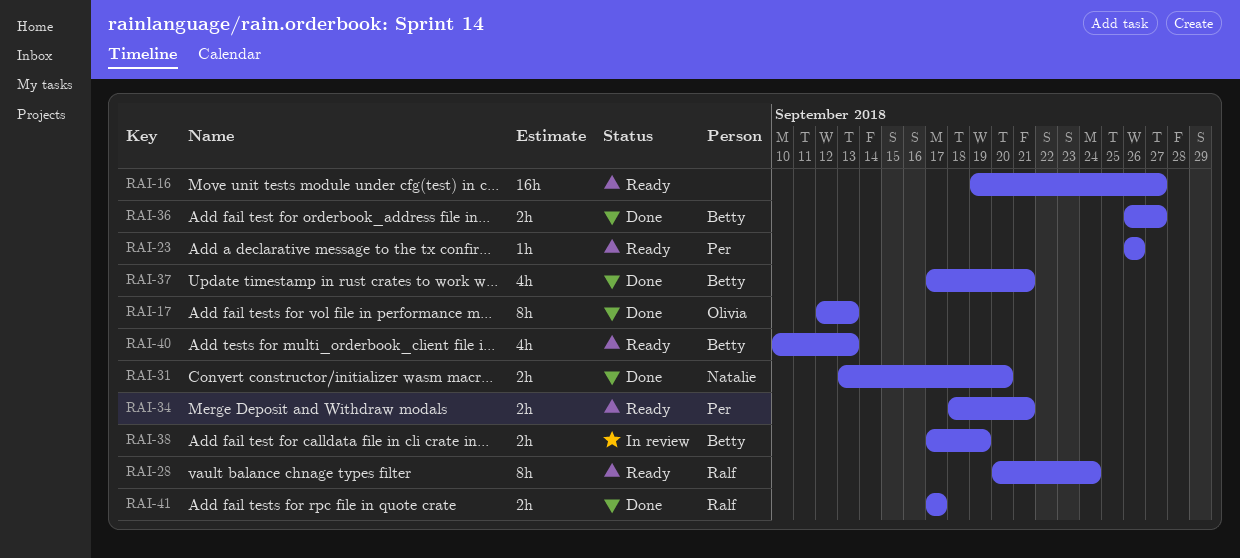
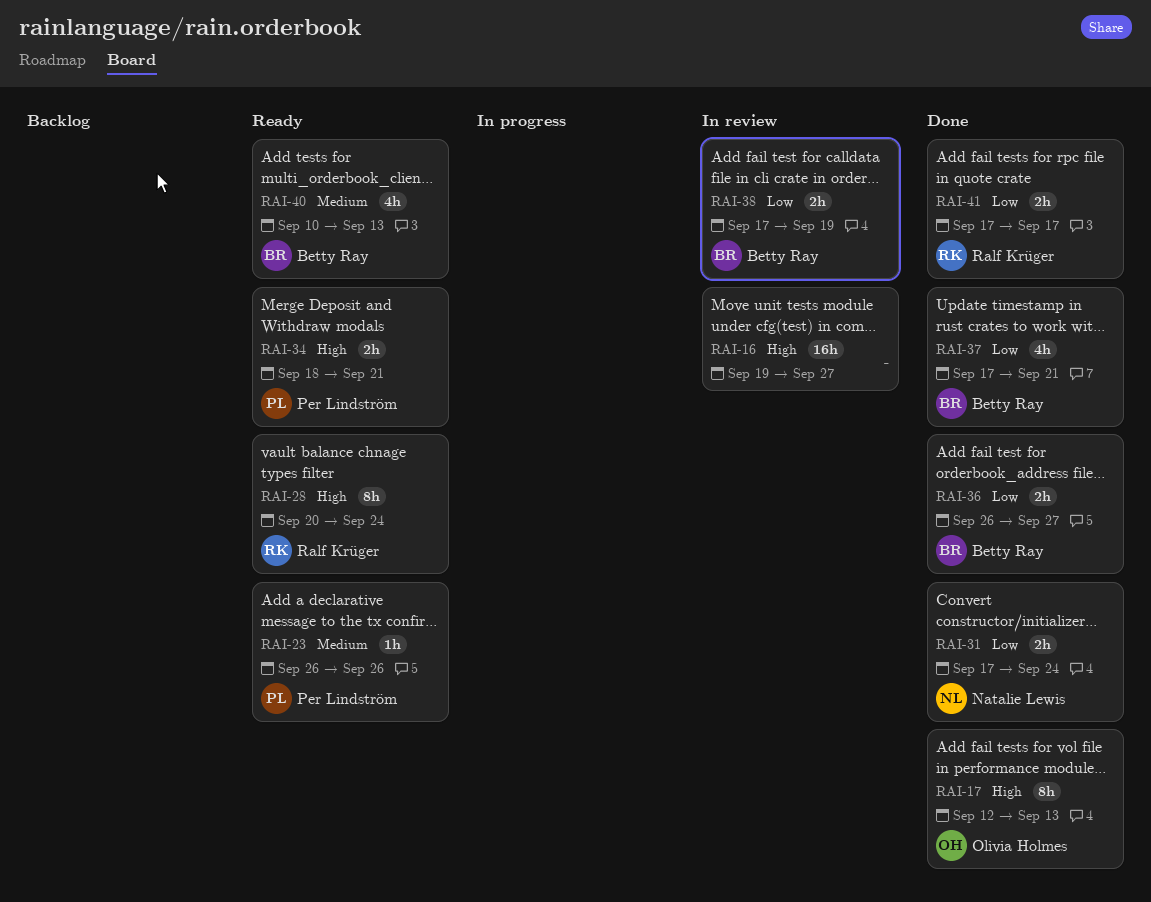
RAI-16, status: Ready -> In review
RAI-31, start: Sep 13 -> Sep 17
RAI-31, due: Sep 20 -> Sep 24

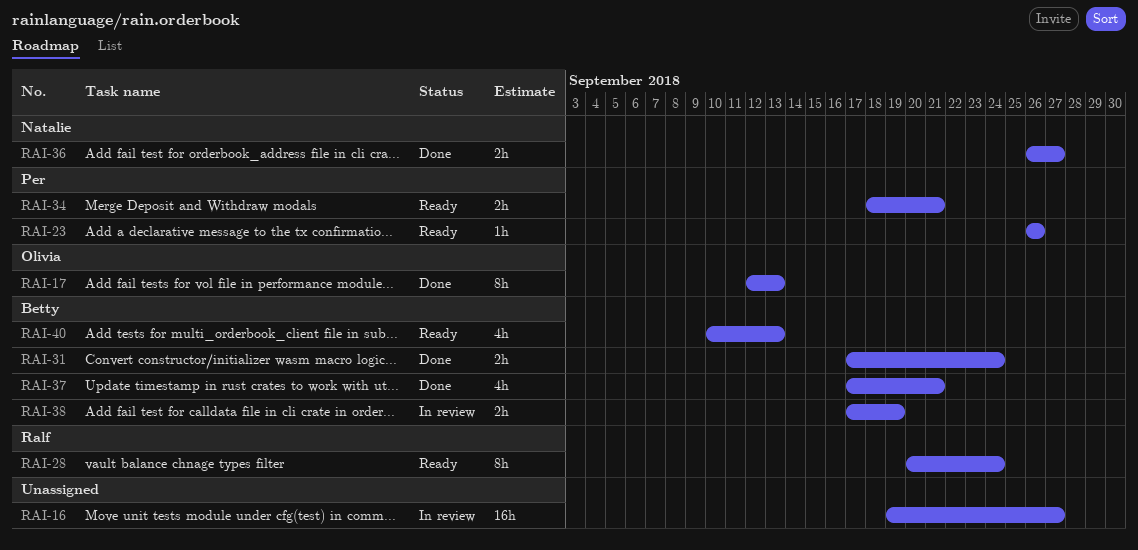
RAI-31, owner: Natalie Lewis -> Betty Ray
RAI-36, owner: Betty Ray -> Natalie Lewis
RAI-41: present -> none

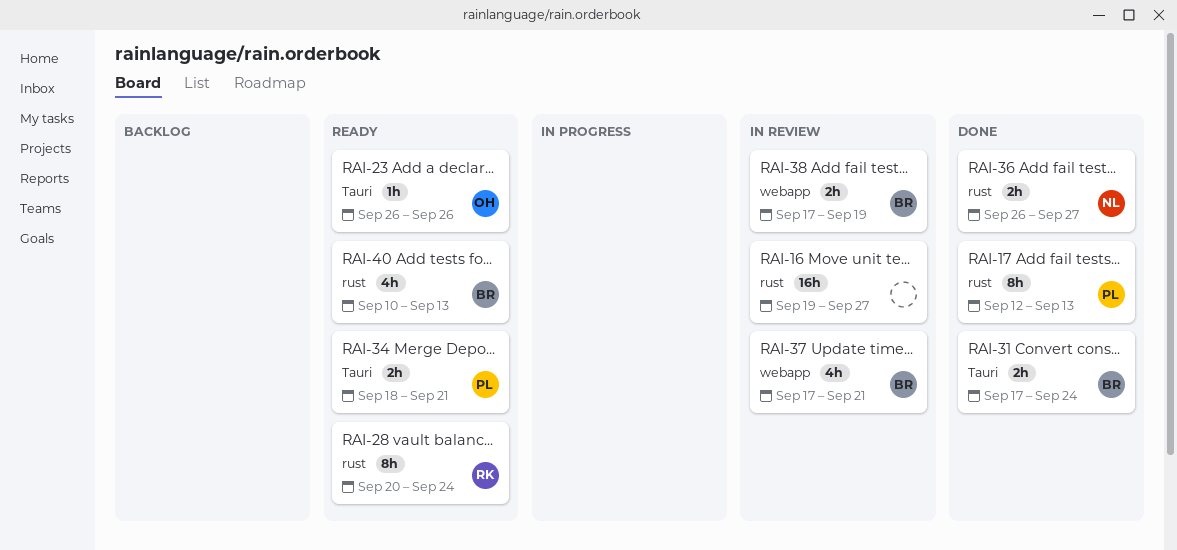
RAI-17, owner: Olivia -> Per
RAI-23, owner: Per -> Olivia
RAI-37, status: Done -> In review

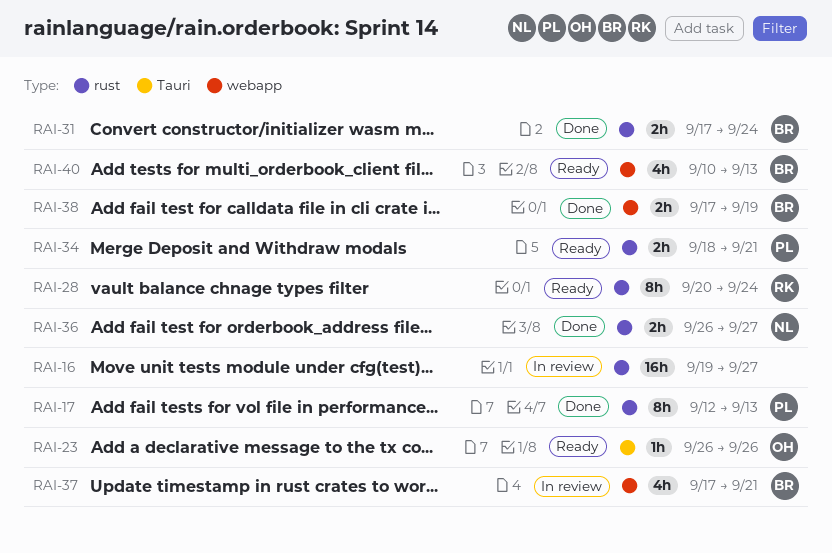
RAI-31, label: Tauri -> rust
RAI-34, label: Tauri -> rust
RAI-38, status: In review -> Done
RAI-40, label: rust -> webapp

